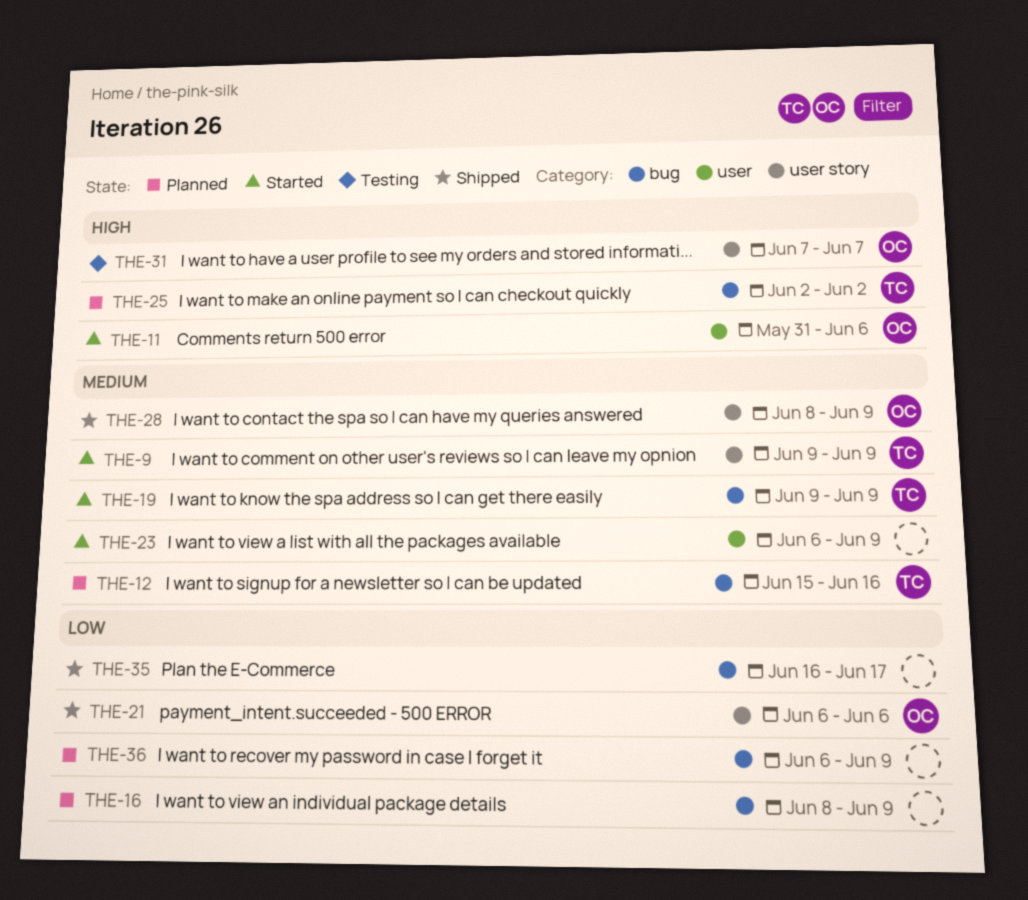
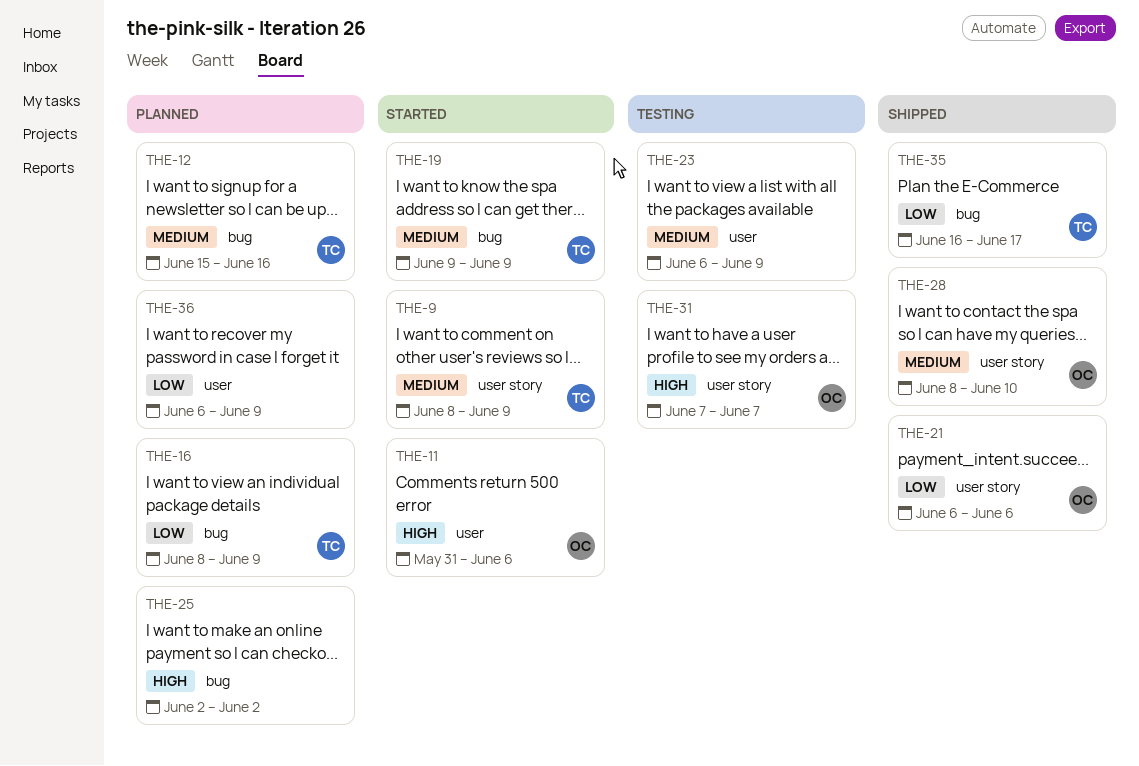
THE-9, start: Jun 9 -> Jun 8
THE-16, owner: none -> TC
THE-23, status: Started -> Testing
THE-25, owner: TC -> none
THE-28, due: Jun 9 -> Jun 10
THE-35, owner: none -> TC
THE-36, label: bug -> user

